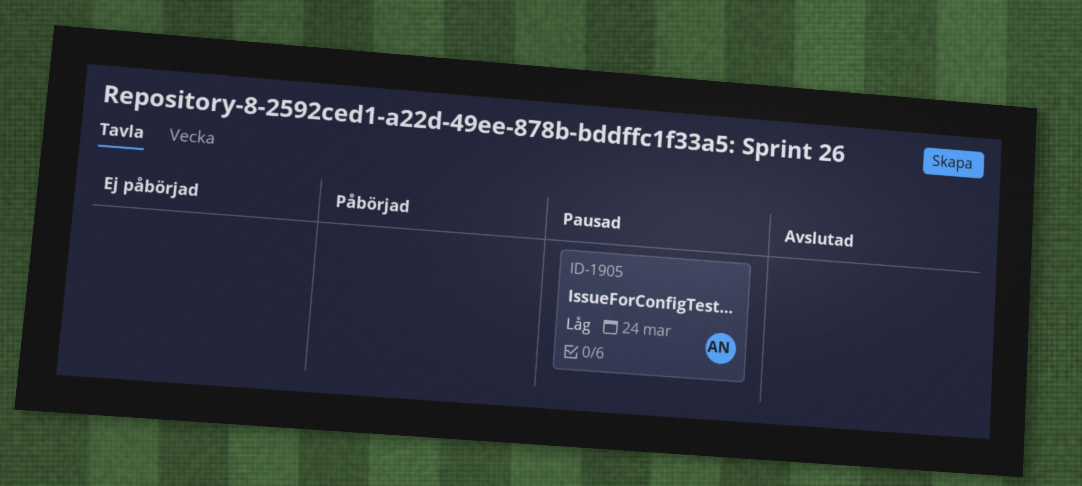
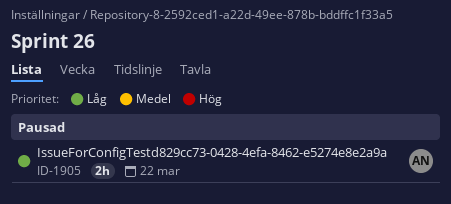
ID-1905, due: Mar 24 -> Mar 22

